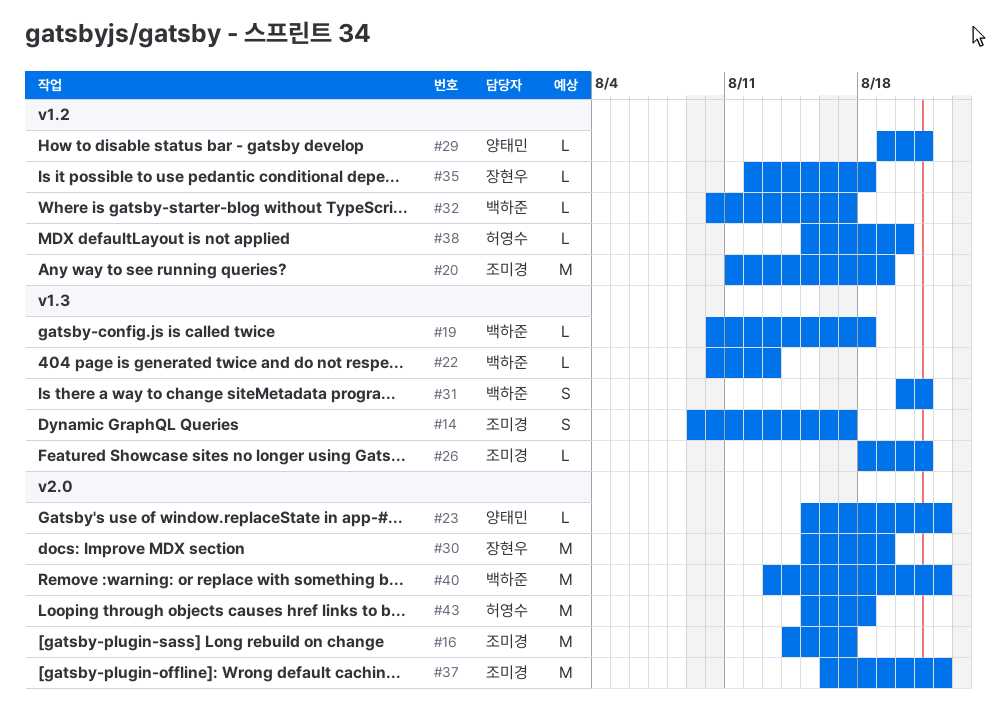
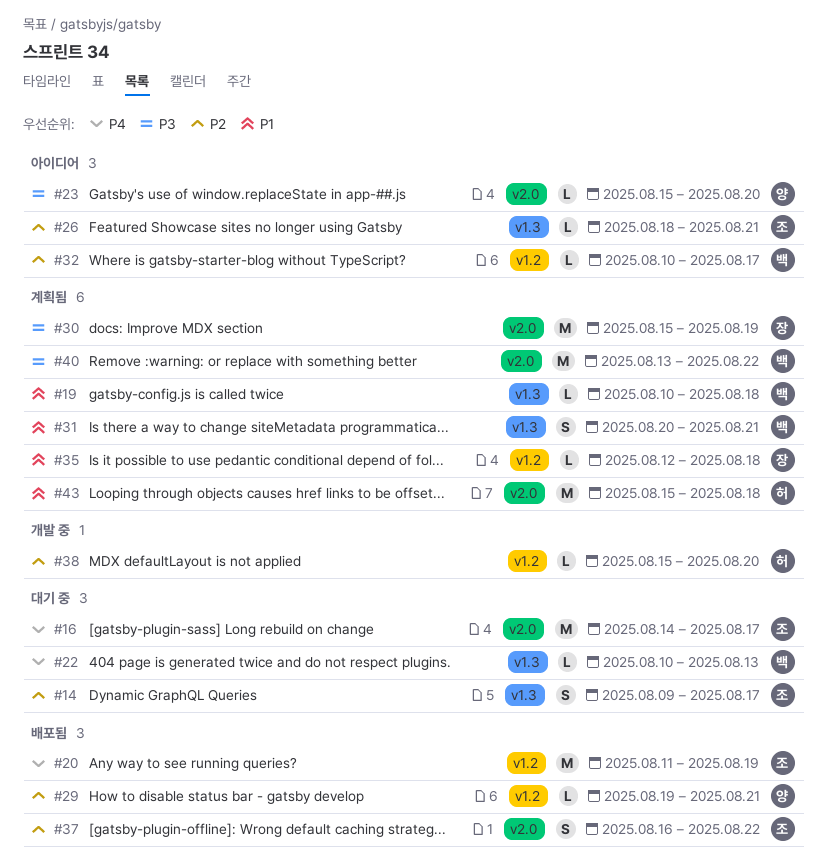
#23, due: Aug 22 -> Aug 20
#37, estimate: M -> S

